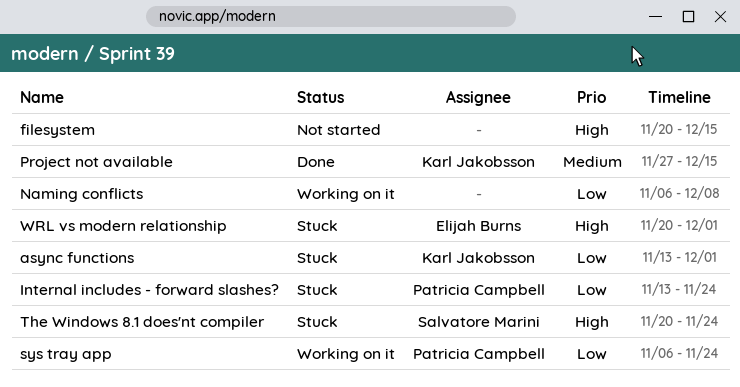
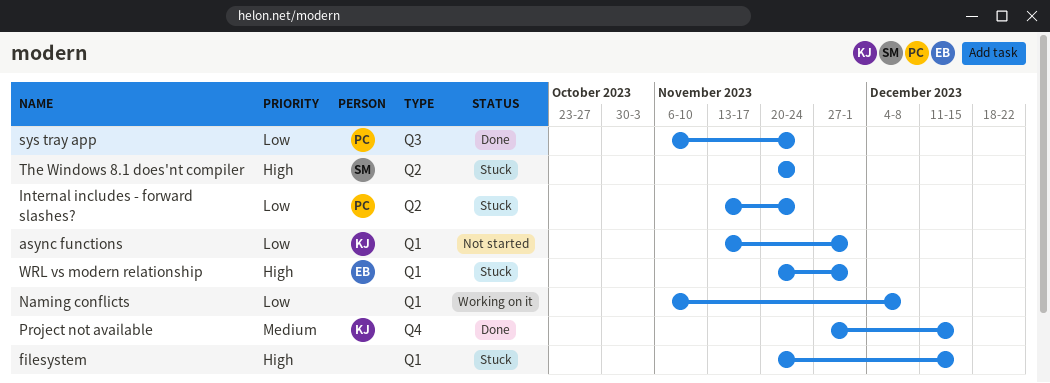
async functions, status: Stuck -> Not started
filesystem, status: Not started -> Stuck
sys tray app, status: Working on it -> Done

